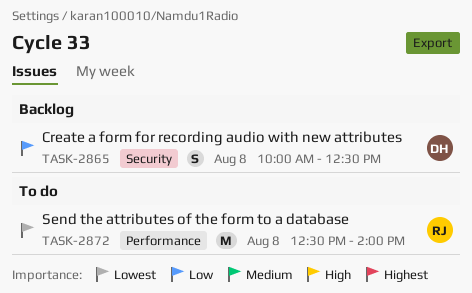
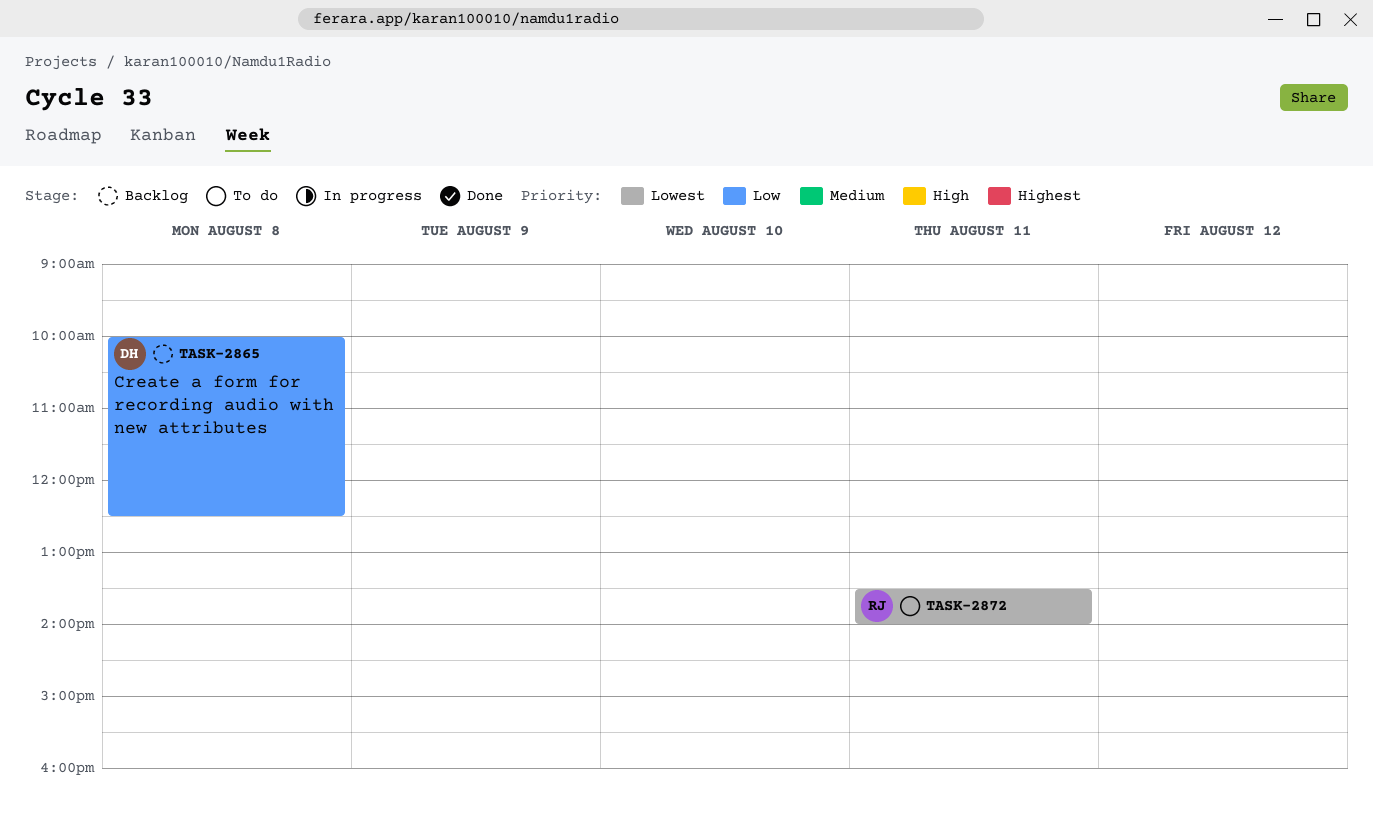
TASK-2872, day: Aug 8 -> Aug 11
TASK-2872, begins: 12:30 -> 13:30

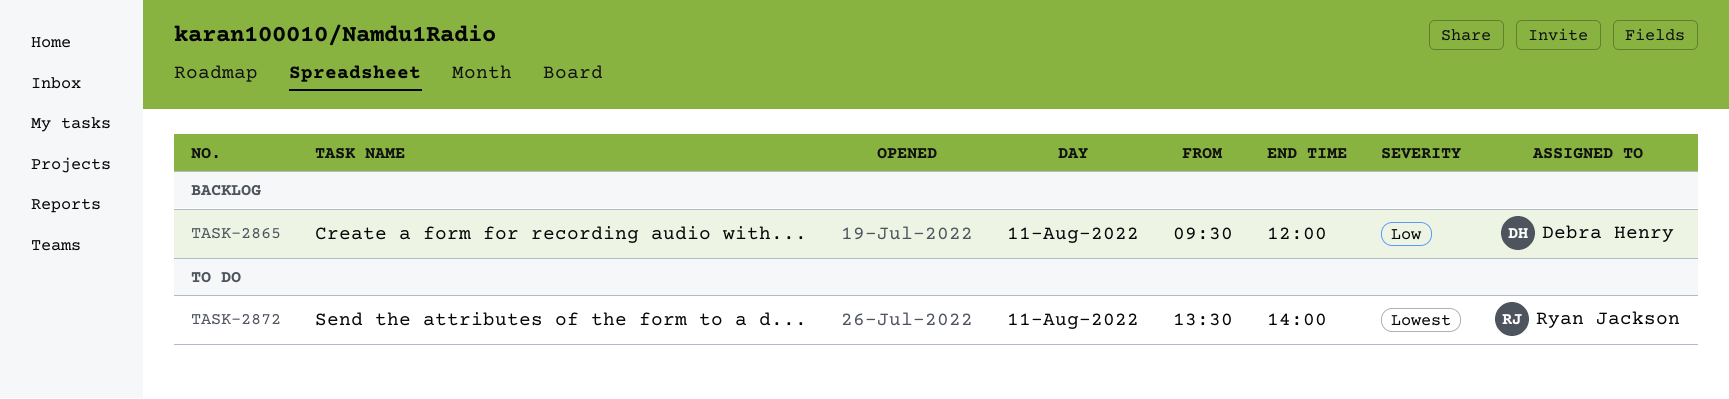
TASK-2865, day: Aug 8 -> Aug 11
TASK-2865, begins: 10:00 -> 09:30
TASK-2865, ends: 12:30 -> 12:00

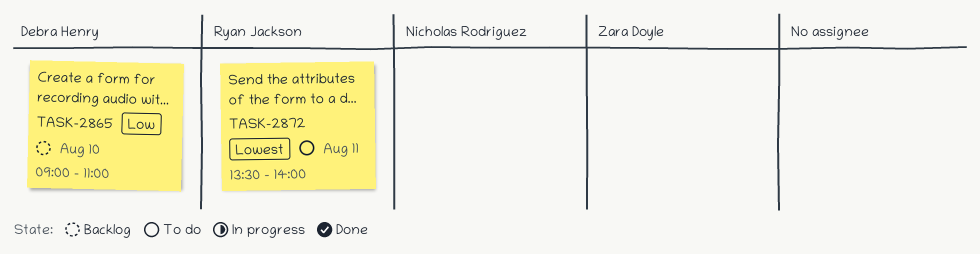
TASK-2865, day: Aug 11 -> Aug 10
TASK-2865, begins: 09:30 -> 09:00
TASK-2865, ends: 12:00 -> 11:00

